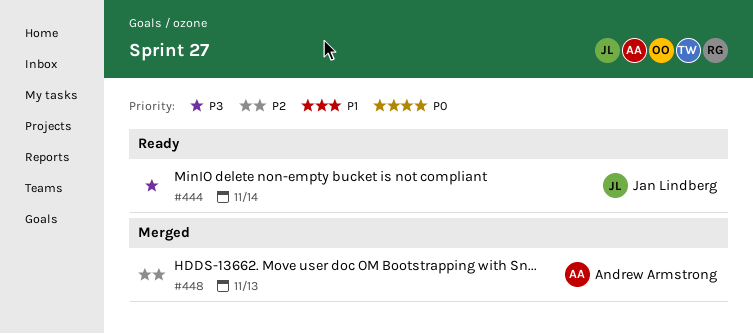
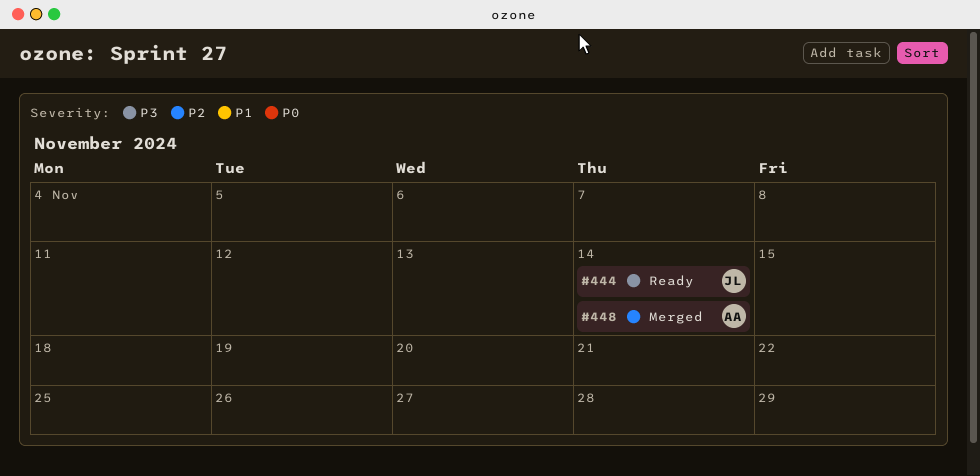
#448, due: Nov 13 -> Nov 14

